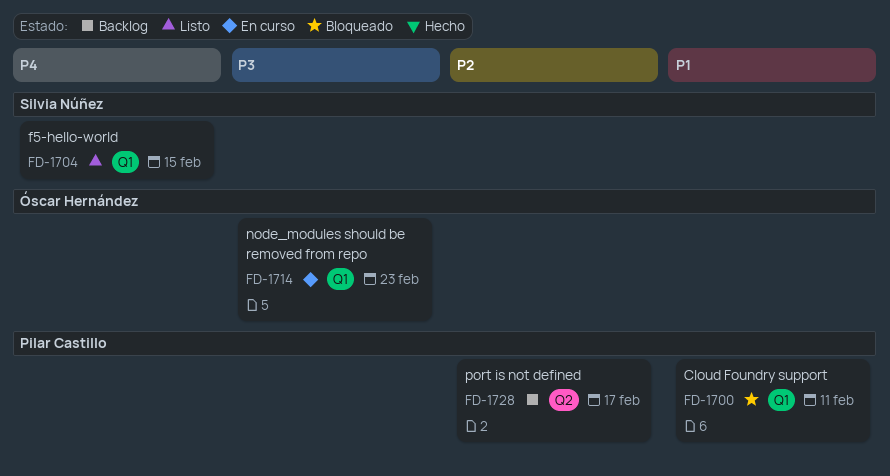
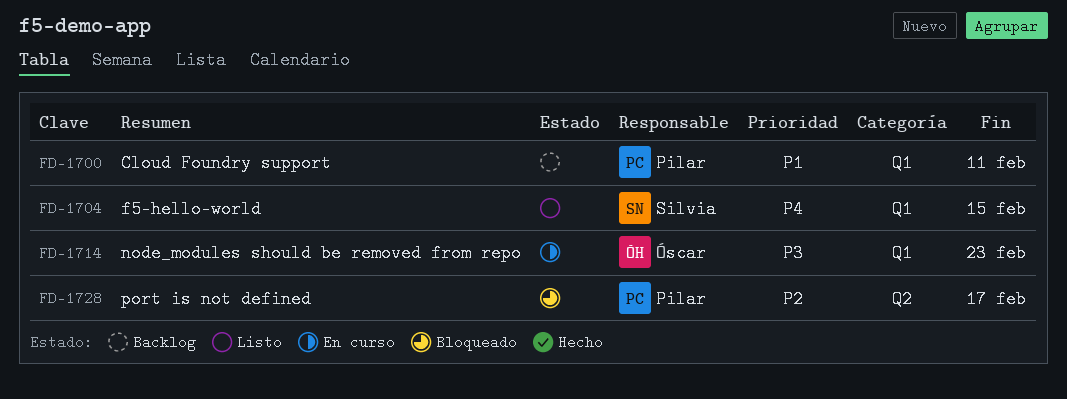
FD-1700, status: Bloqueado -> Backlog
FD-1728, status: Backlog -> Bloqueado

